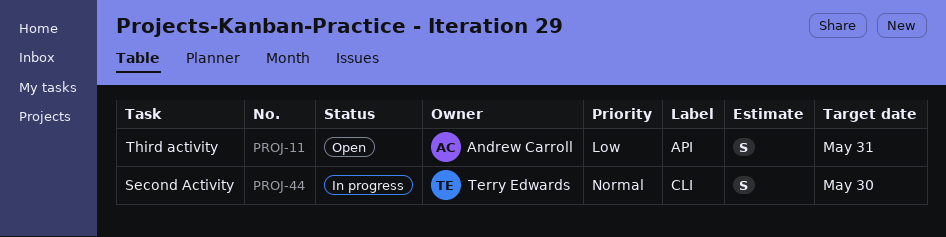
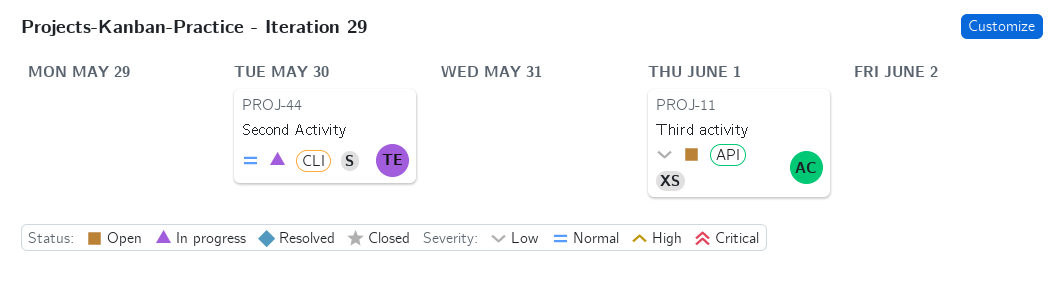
PROJ-11, estimate: S -> XS
PROJ-11, due: May 31 -> Jun 1

